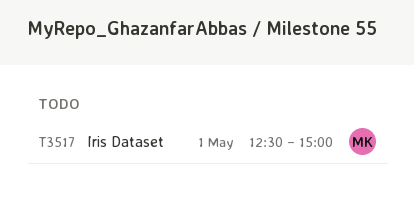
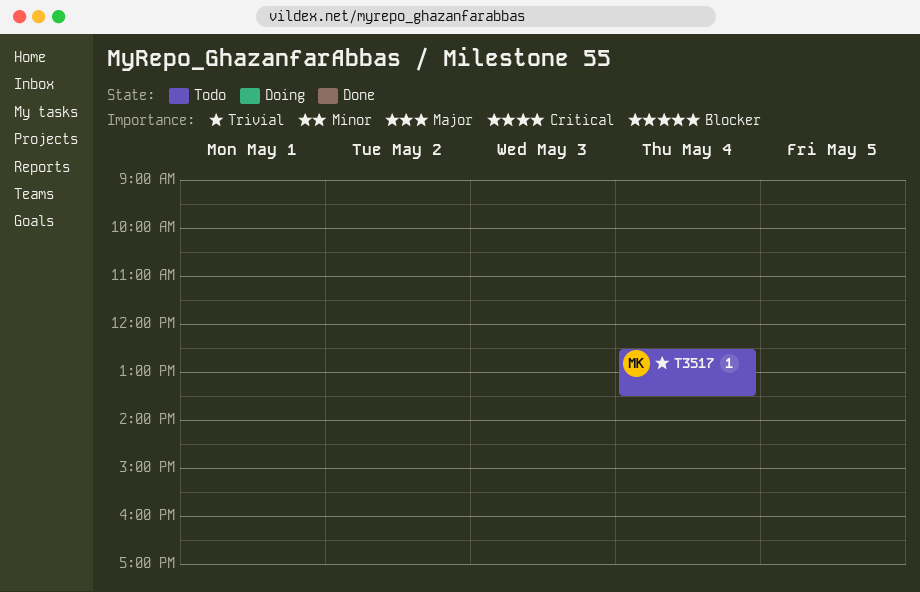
T3517, day: May 1 -> May 4
T3517, ends: 15:00 -> 13:30

